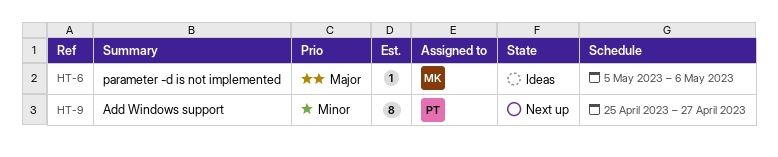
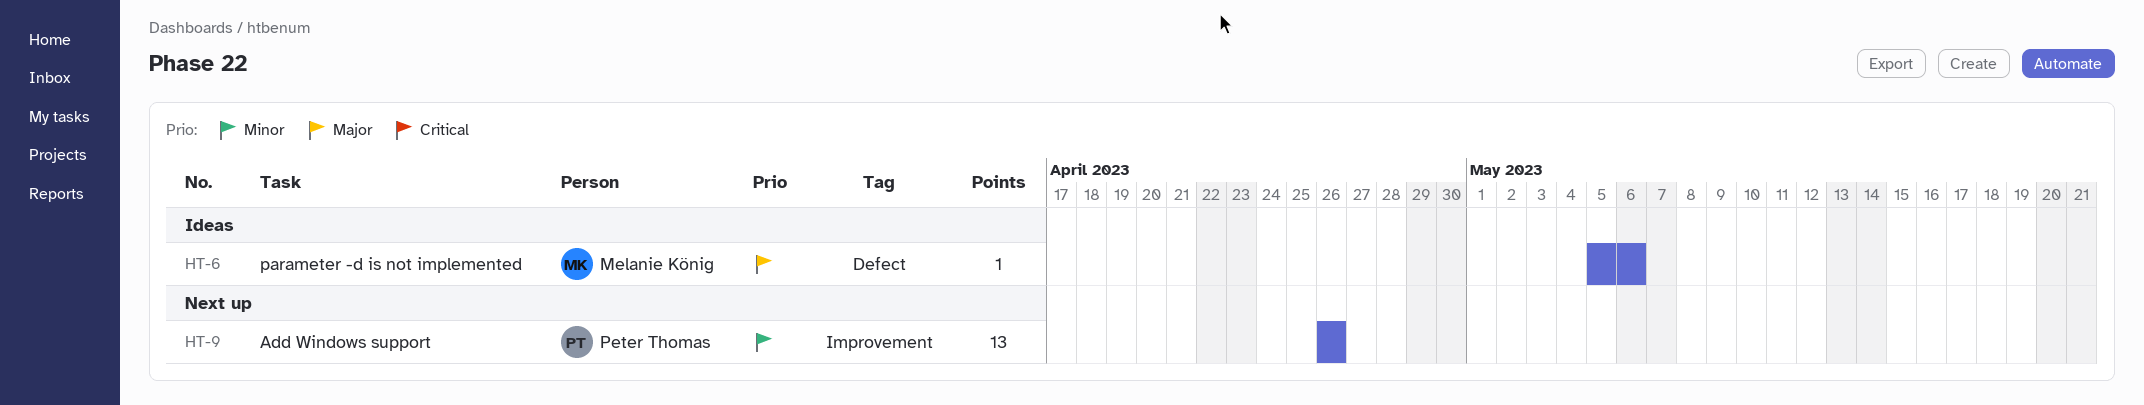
HT-9, estimate: 8 -> 13
HT-9, start: Apr 25 -> Apr 26
HT-9, due: Apr 27 -> Apr 26

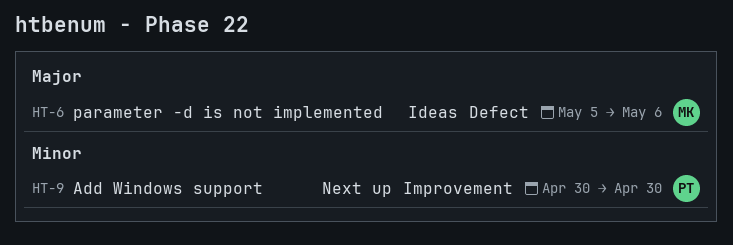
HT-9, start: Apr 26 -> Apr 30
HT-9, due: Apr 26 -> Apr 30

